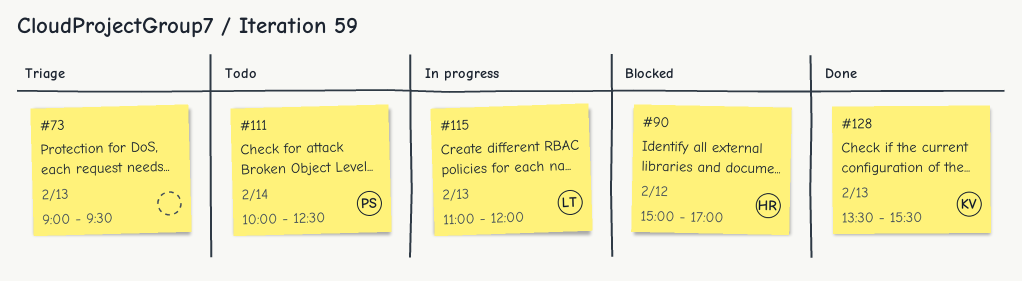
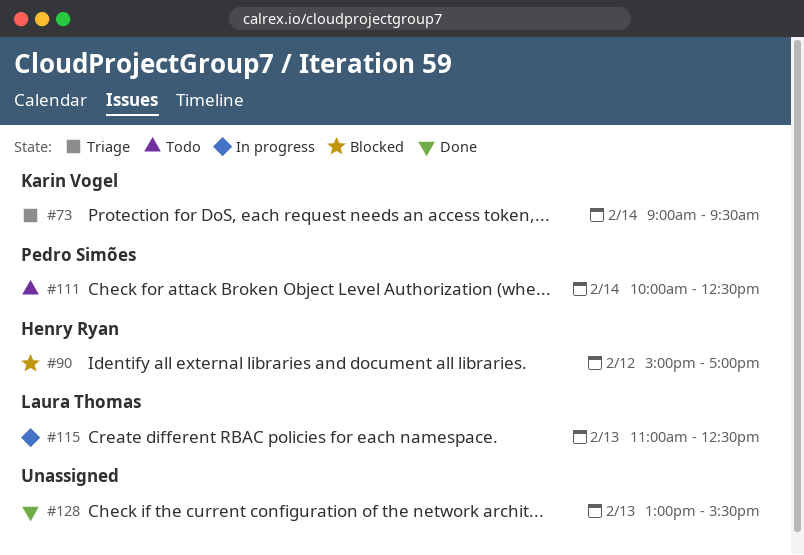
#73, owner: none -> Karin Vogel
#73, day: Feb 13 -> Feb 14
#115, ends: 12:00 -> 12:30
#128, owner: Karin Vogel -> none
#128, begins: 13:30 -> 13:00

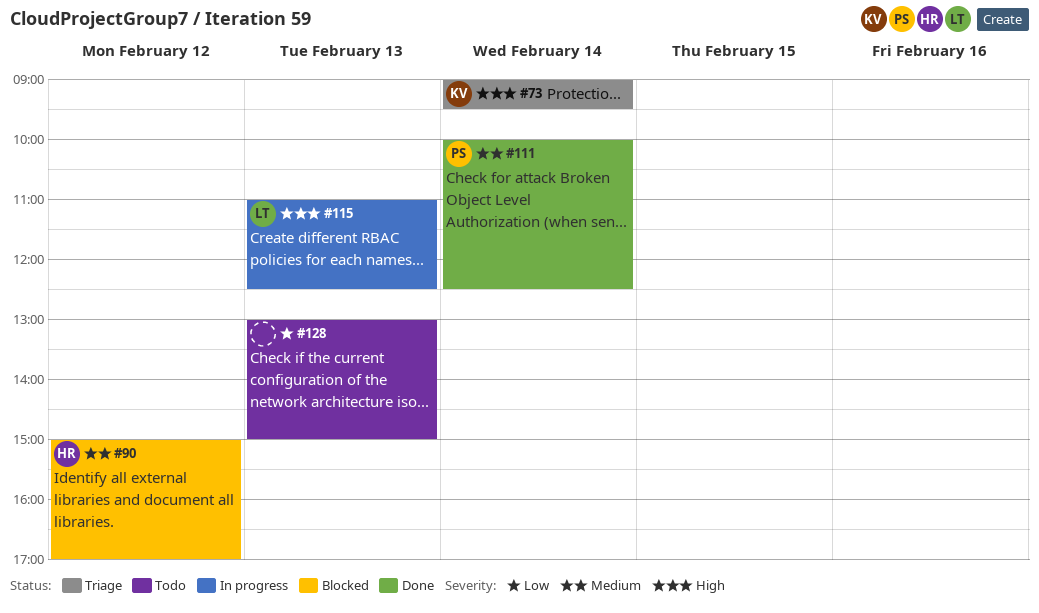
#111, status: Todo -> Done
#128, status: Done -> Todo
#128, ends: 15:30 -> 15:00

